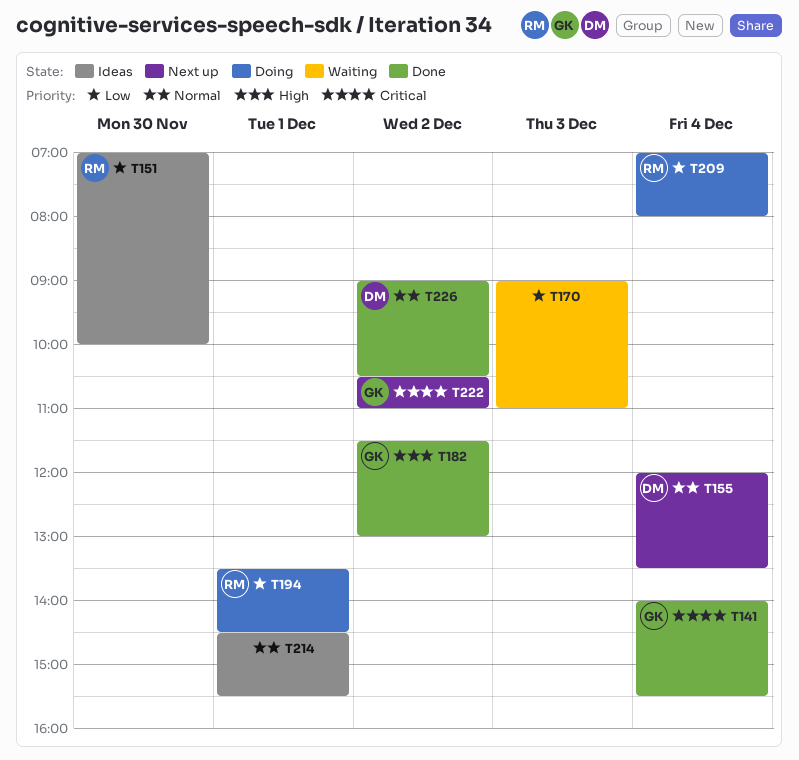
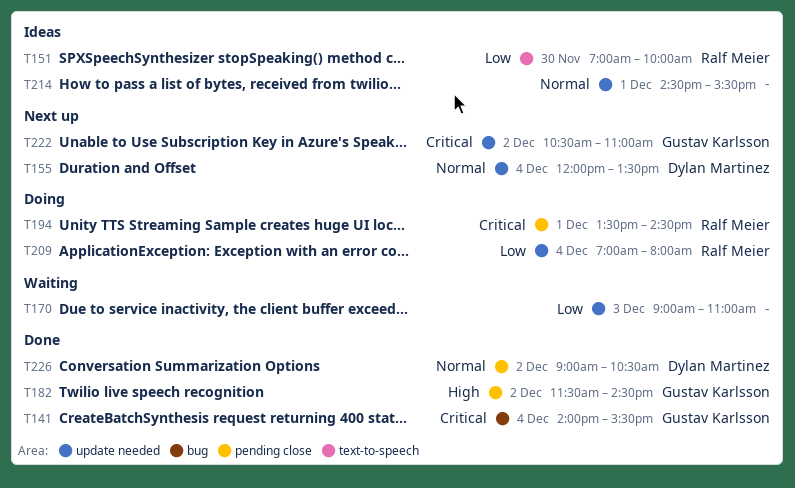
T182, ends: 13:00 -> 14:30
T194, priority: Low -> Critical

